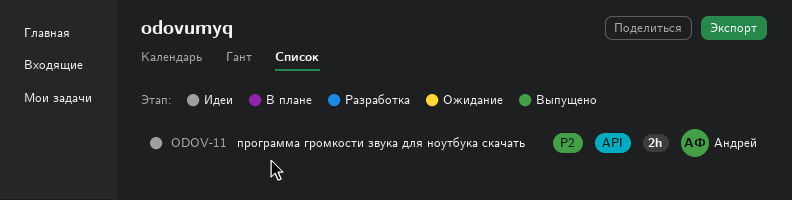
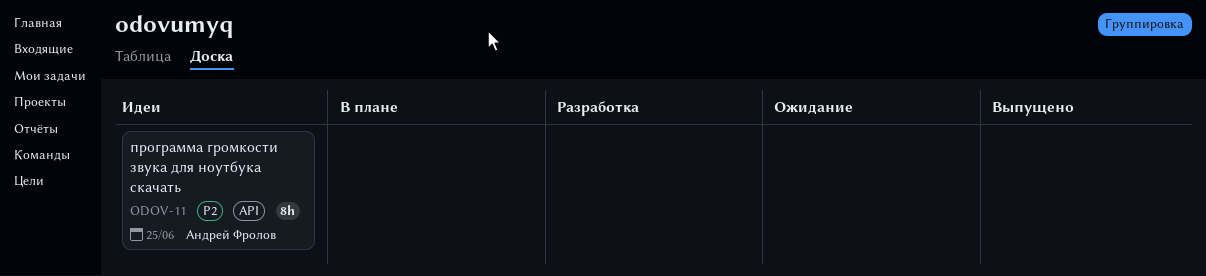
ODOV-11, estimate: 2h -> 8h

